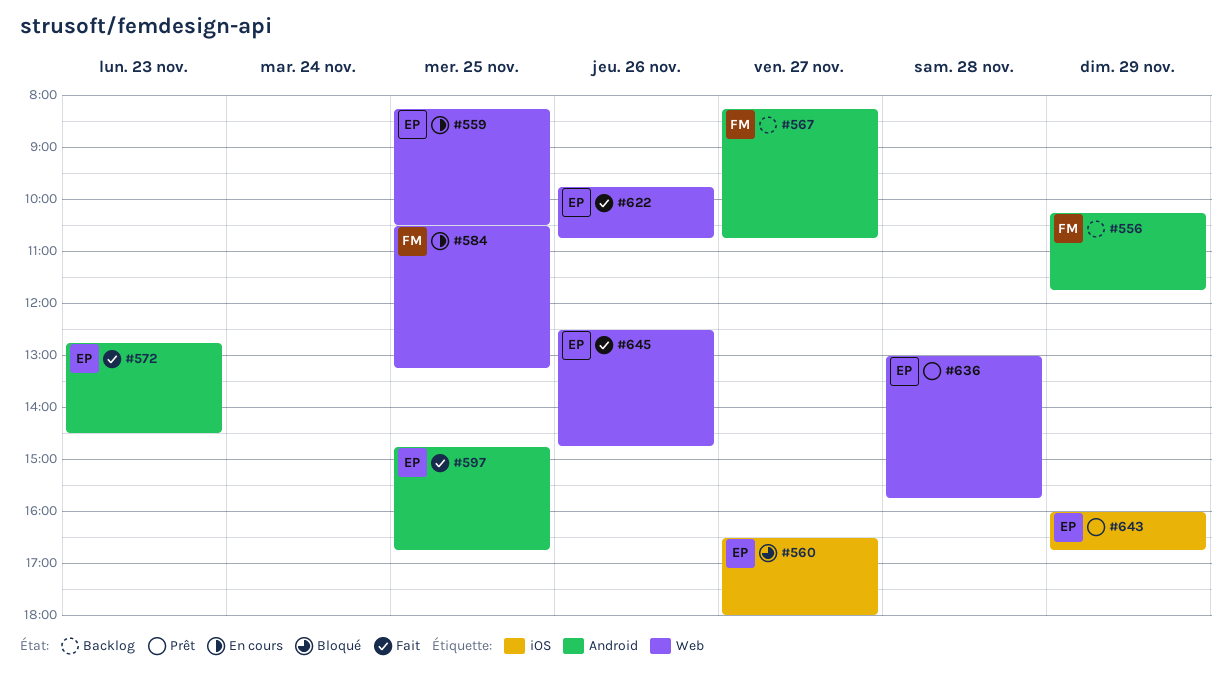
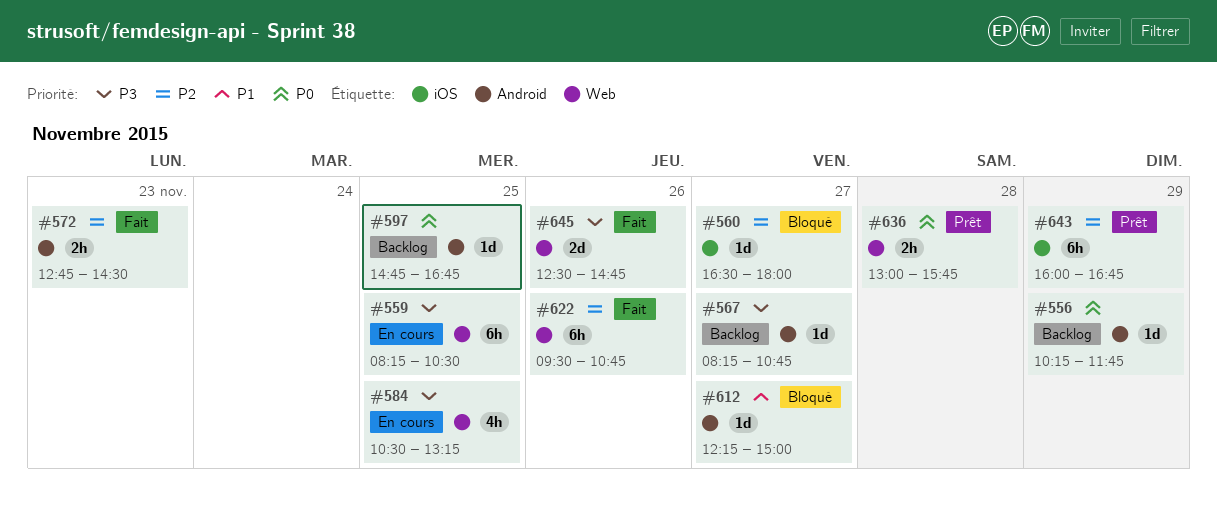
#597, status: Fait -> Backlog
#612: none -> present
#622, begins: 09:45 -> 09:30

